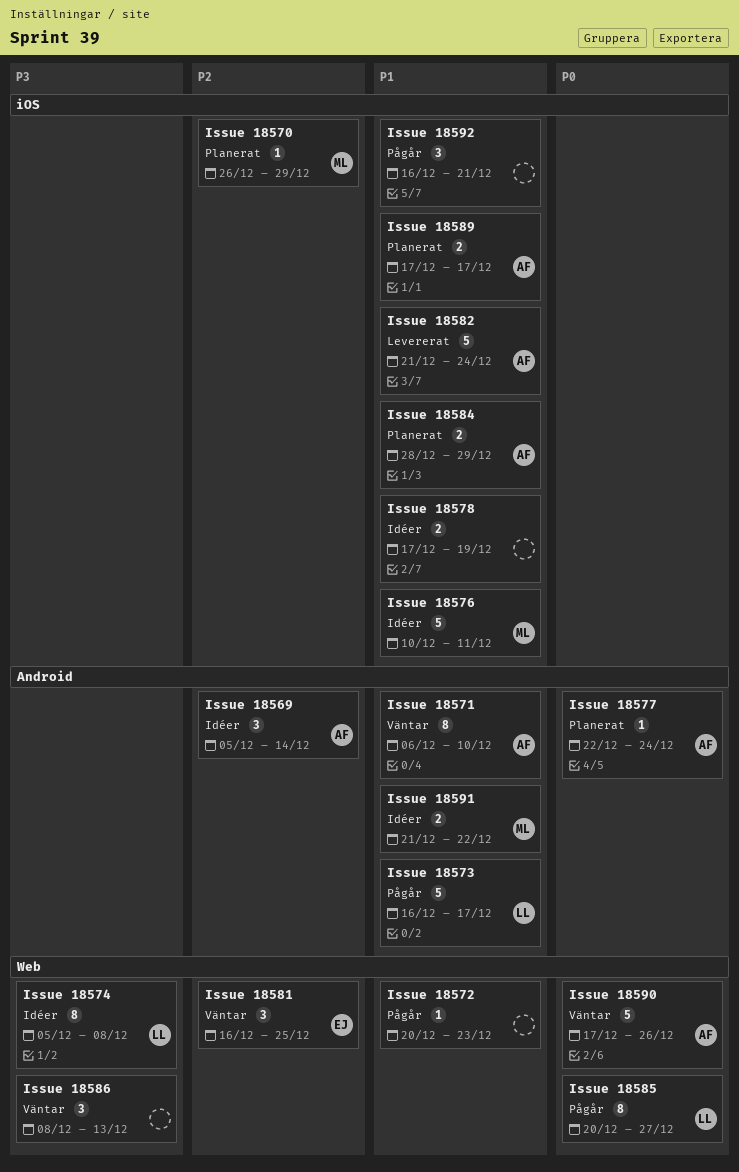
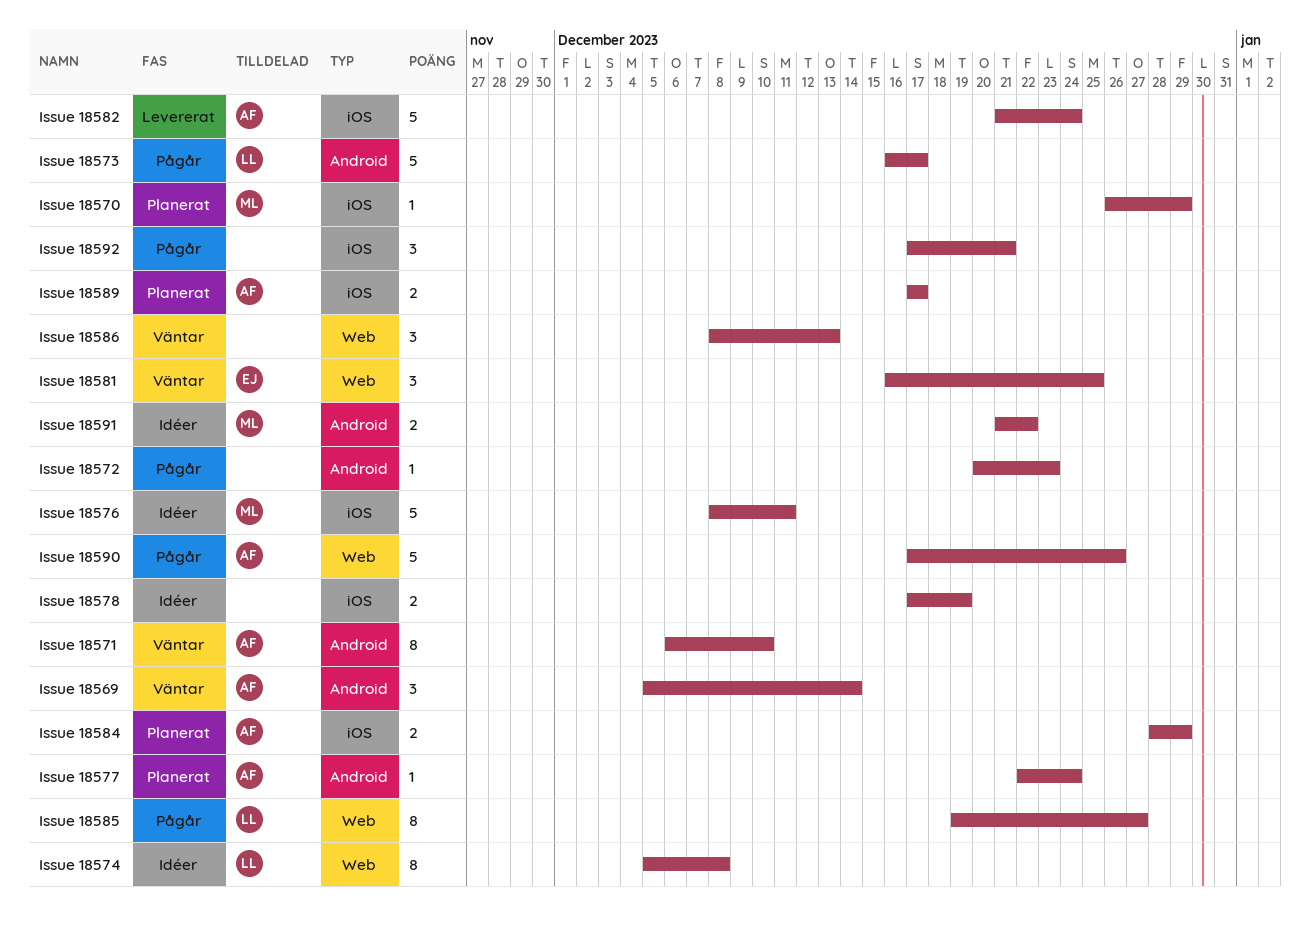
Issue 18569, status: Idéer -> Väntar
Issue 18572, label: Web -> Android
Issue 18576, start: Dec 10 -> Dec 8
Issue 18585, start: Dec 20 -> Dec 19
Issue 18590, status: Väntar -> Pågår
Issue 18592, start: Dec 16 -> Dec 17

